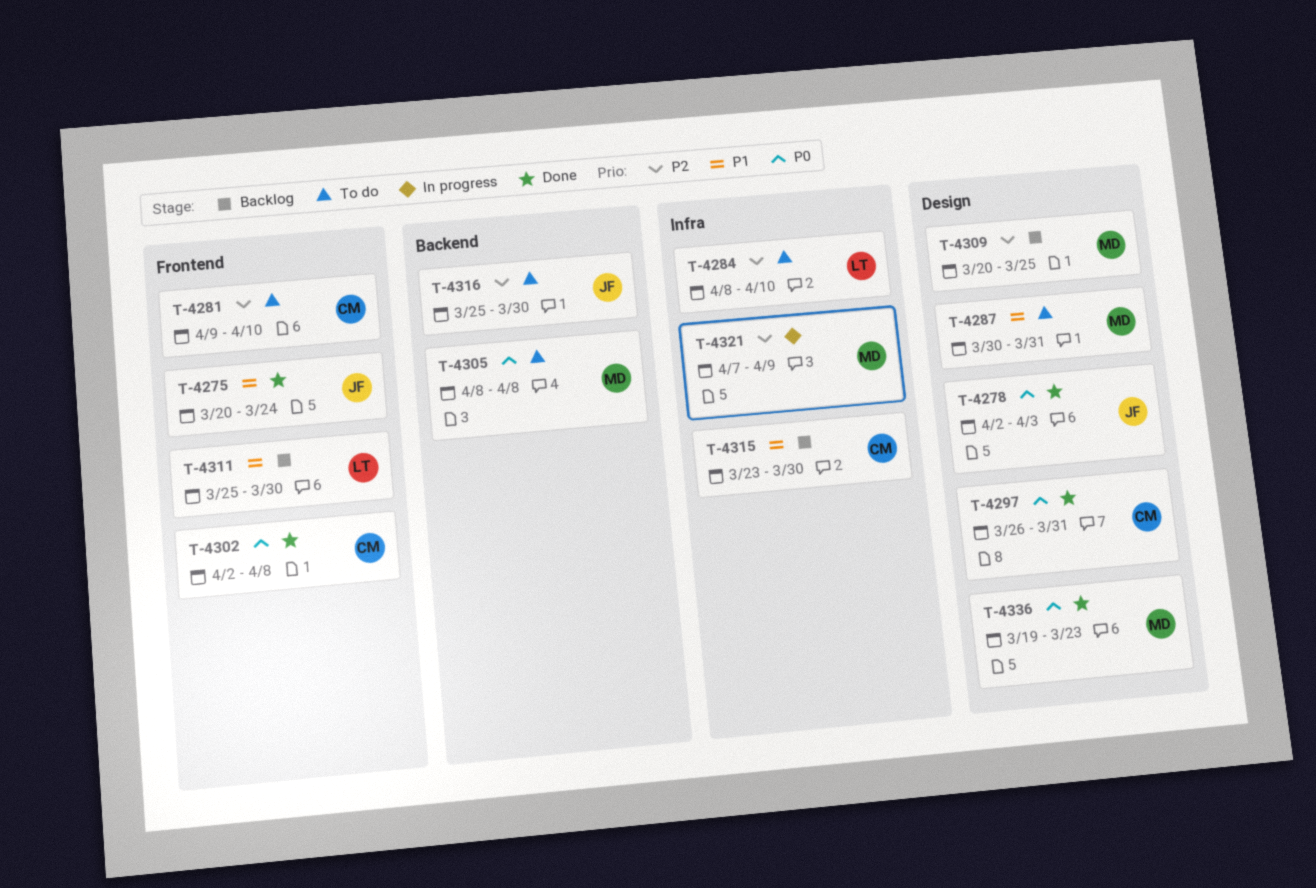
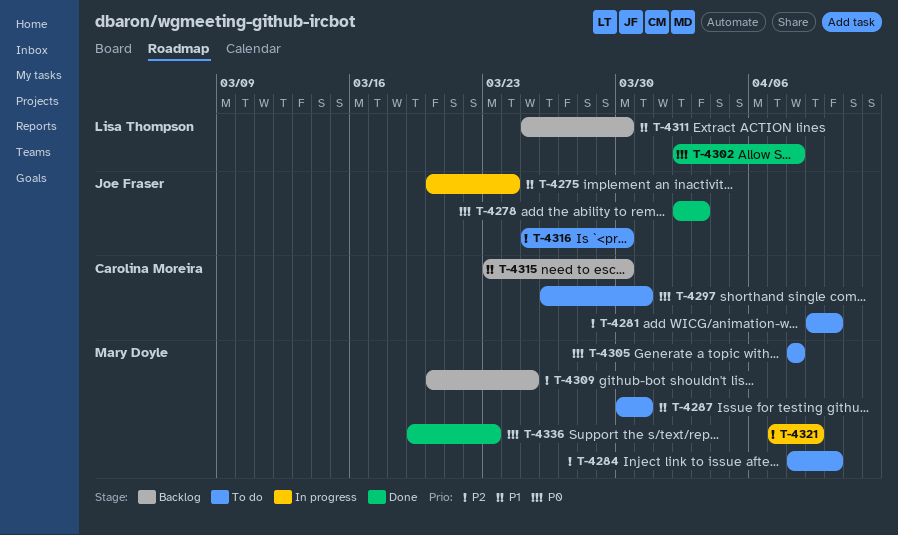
T-4275, status: Done -> In progress
T-4284, owner: Lisa Thompson -> Mary Doyle
T-4297, status: Done -> To do
T-4302, owner: Carolina Moreira -> Lisa Thompson

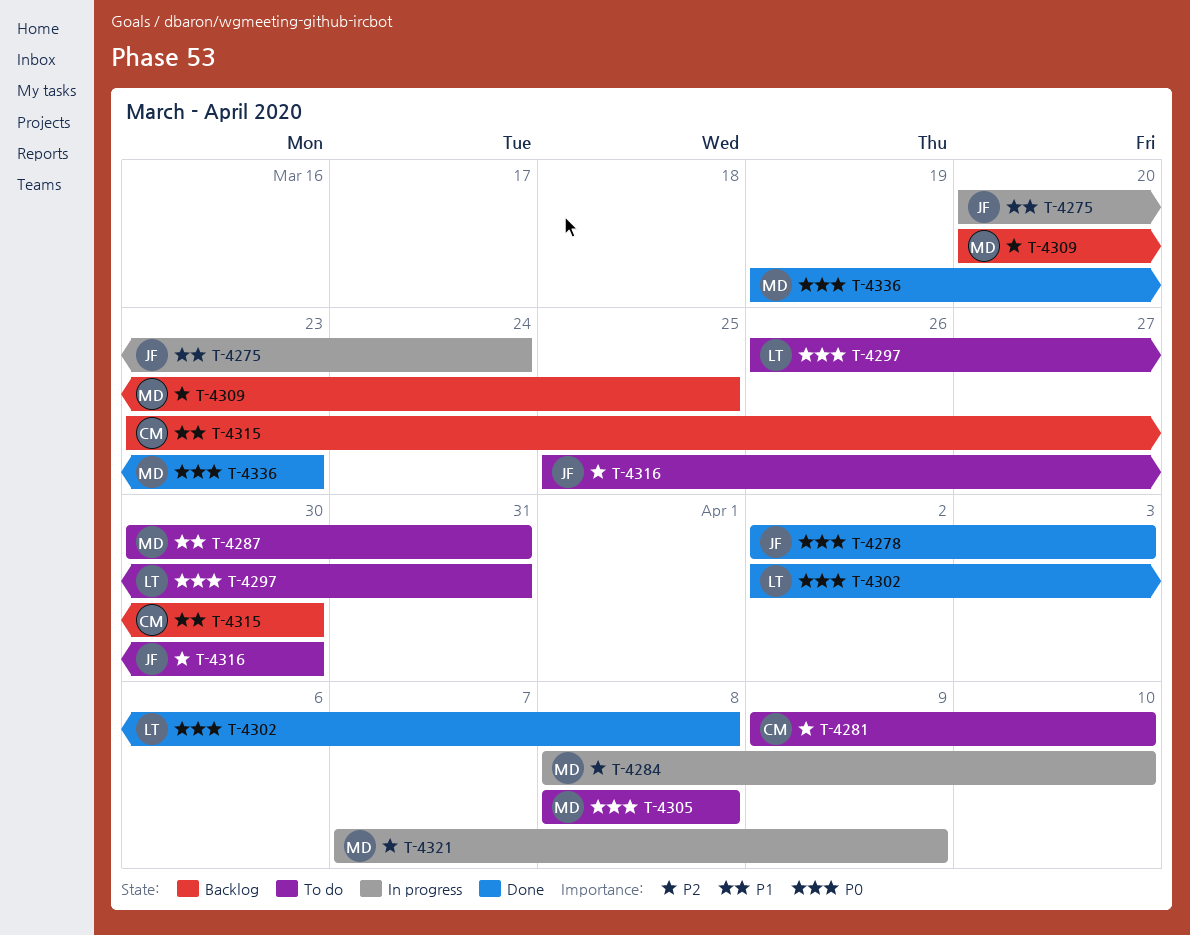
T-4284, status: To do -> In progress
T-4297, owner: Carolina Moreira -> Lisa Thompson
T-4311: present -> none

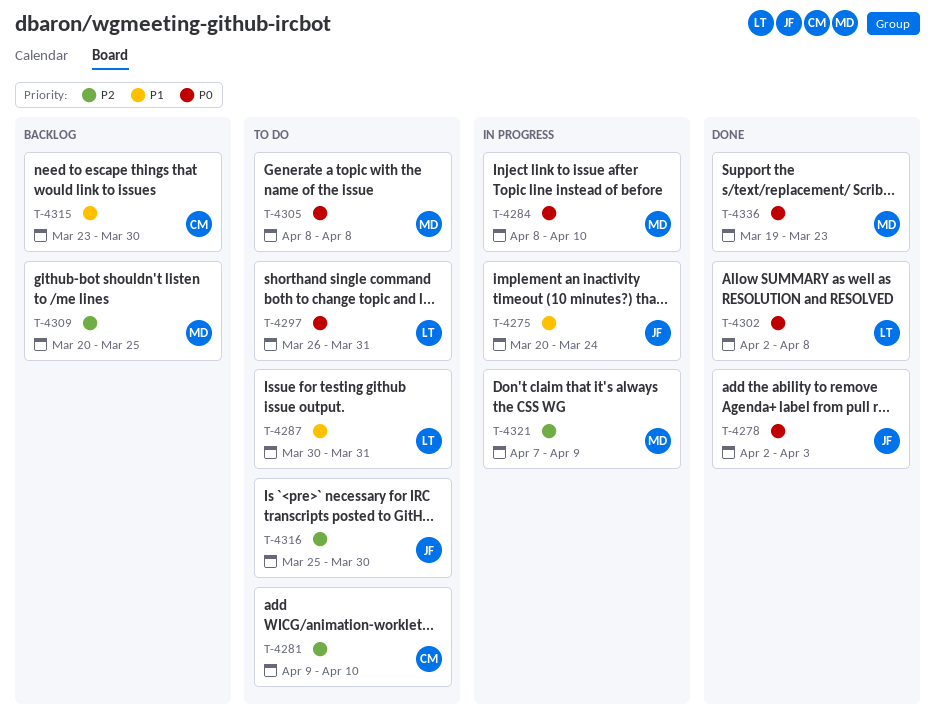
T-4284, priority: P2 -> P0
T-4287, owner: MD -> LT

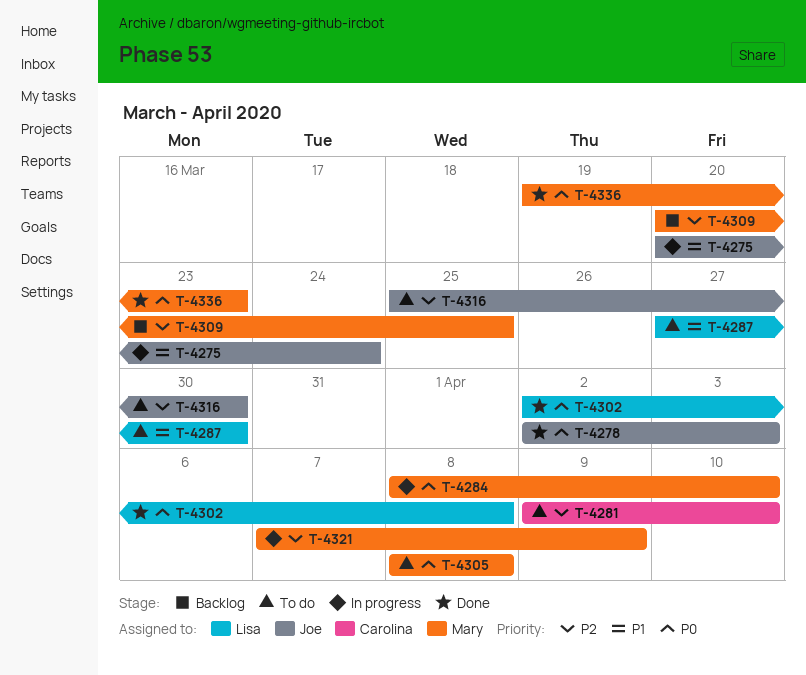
T-4287, start: Mar 30 -> Mar 27
T-4287, due: Mar 31 -> Mar 30
T-4297: present -> none
T-4315: present -> none

